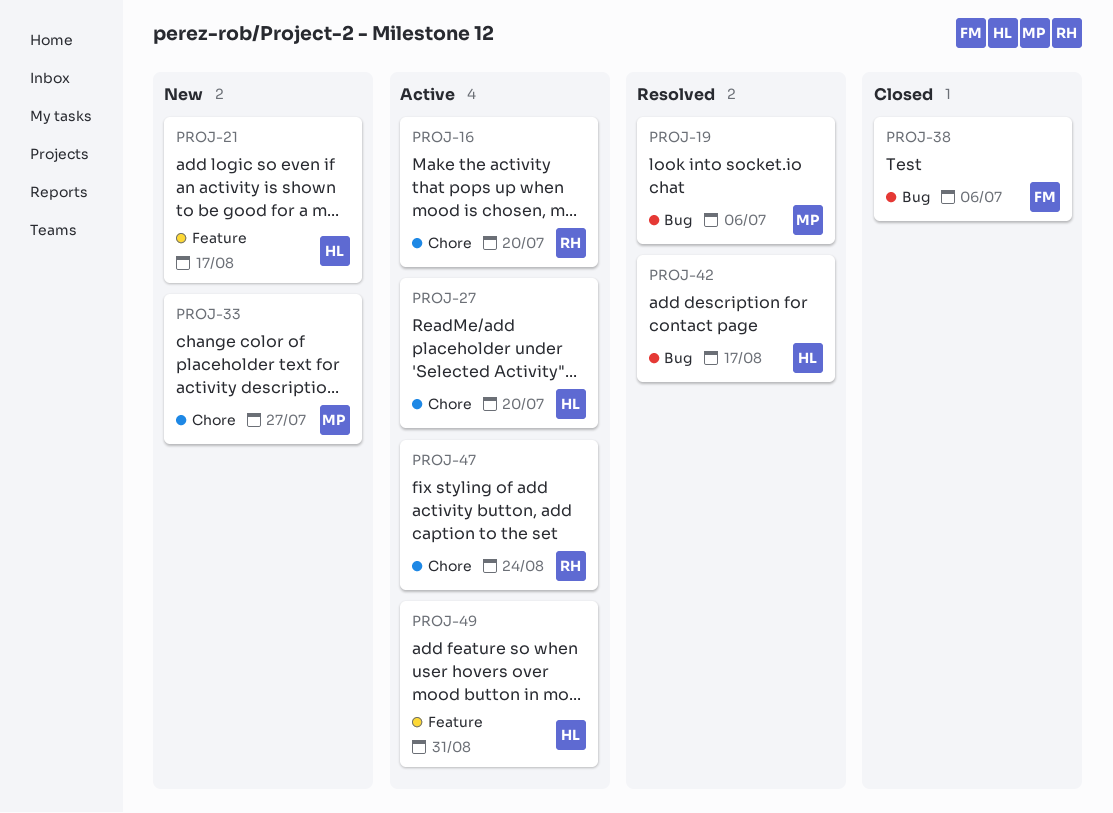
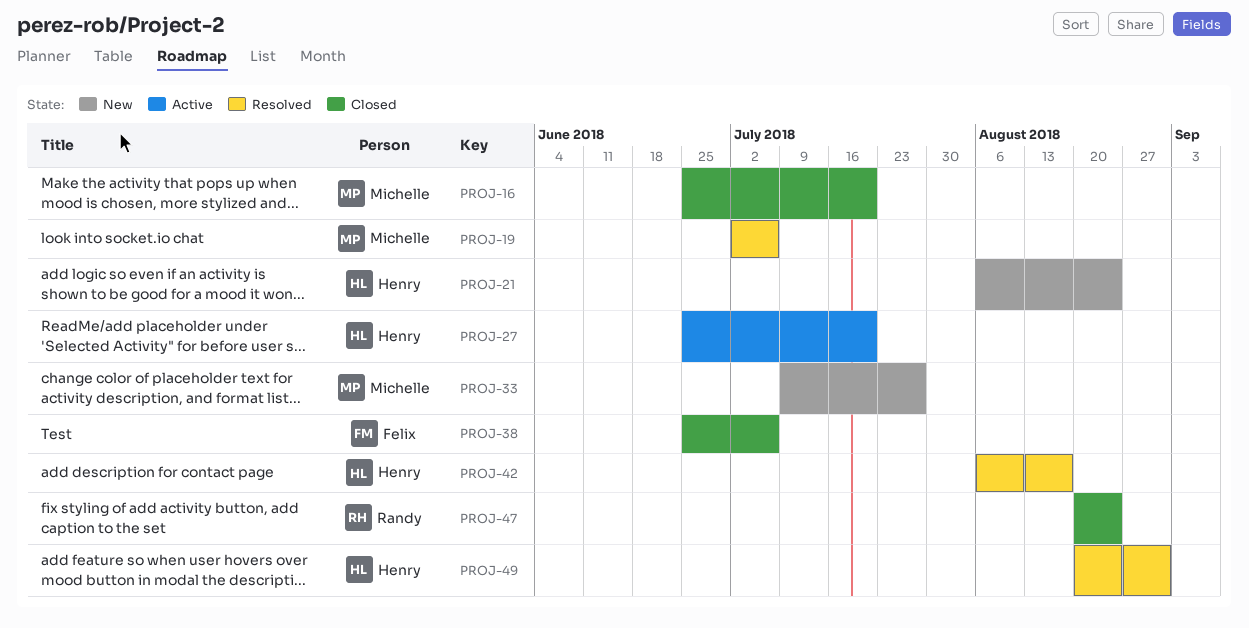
PROJ-16, status: Active -> Closed
PROJ-16, owner: Randy -> Michelle
PROJ-21, due: Aug 17 -> Aug 24
PROJ-47, status: Active -> Closed
PROJ-49, status: Active -> Resolved

